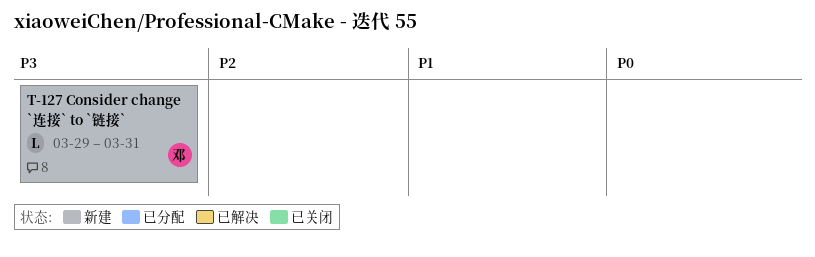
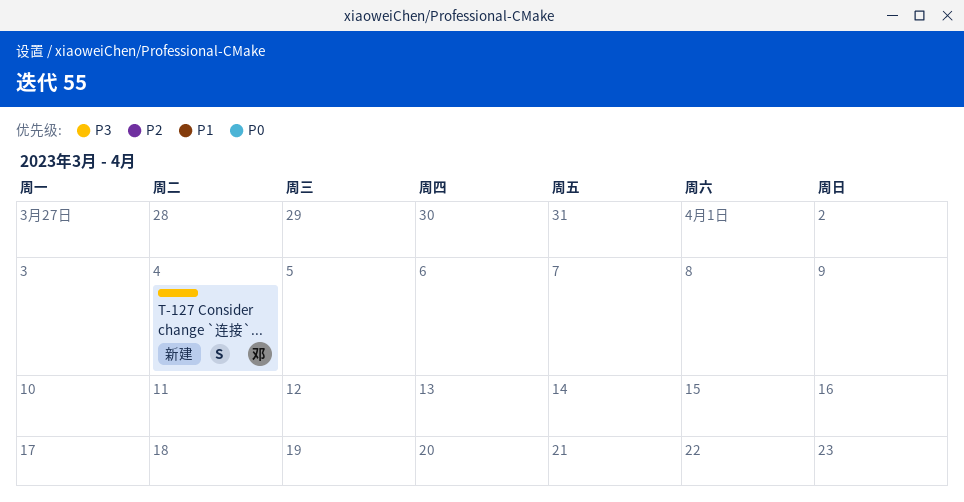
T-127, estimate: L -> S
T-127, due: Mar 31 -> Apr 4

